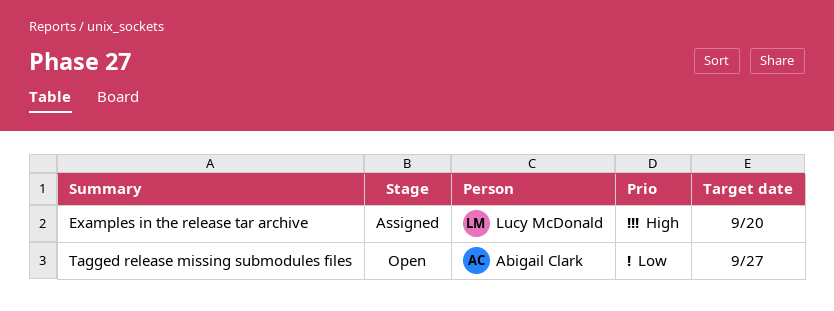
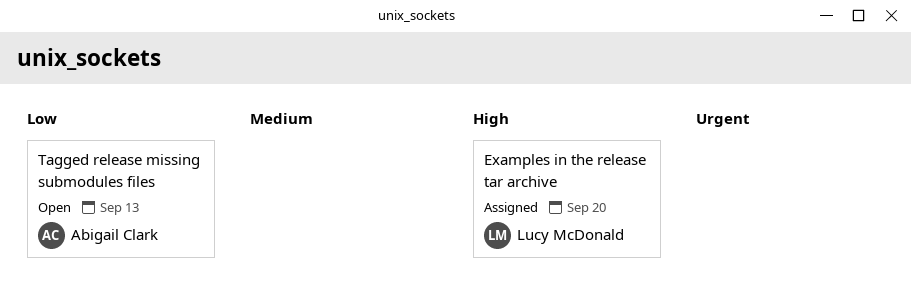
Tagged release missing submodules files, due: Sep 27 -> Sep 13

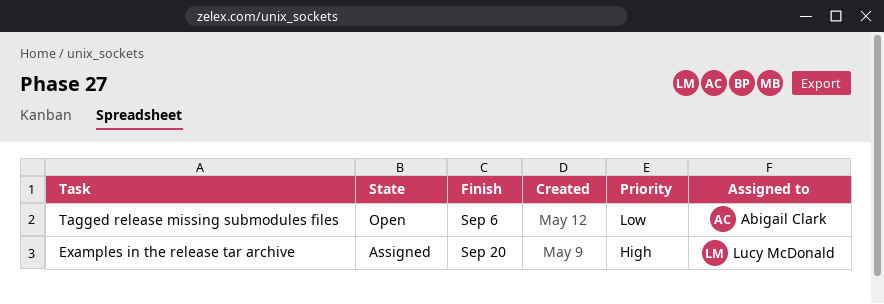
Tagged release missing submodules files, due: Sep 13 -> Sep 6

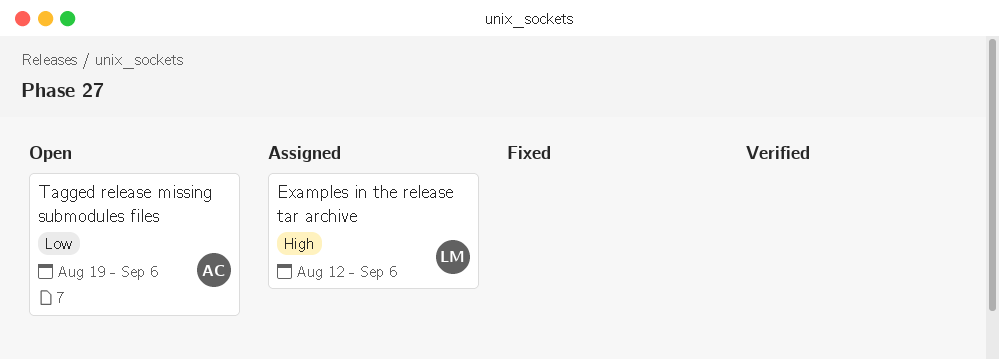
Examples in the release tar archive, due: Sep 20 -> Sep 6

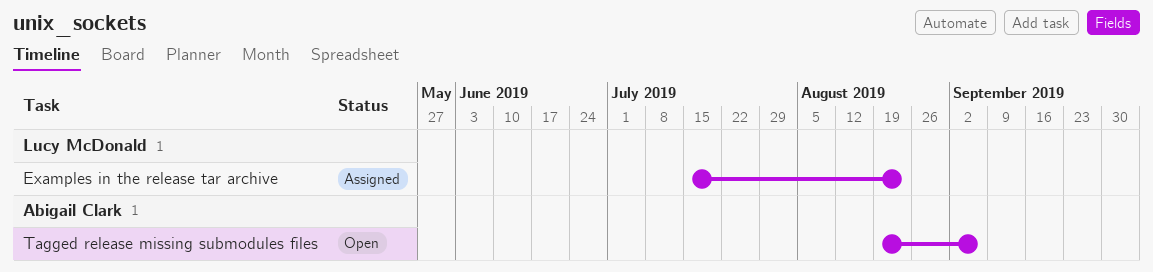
Examples in the release tar archive, start: Aug 12 -> Jul 15
Examples in the release tar archive, due: Sep 6 -> Aug 23

